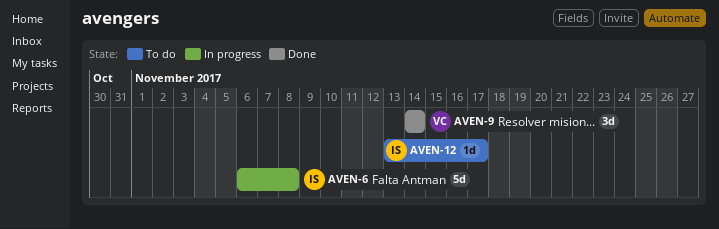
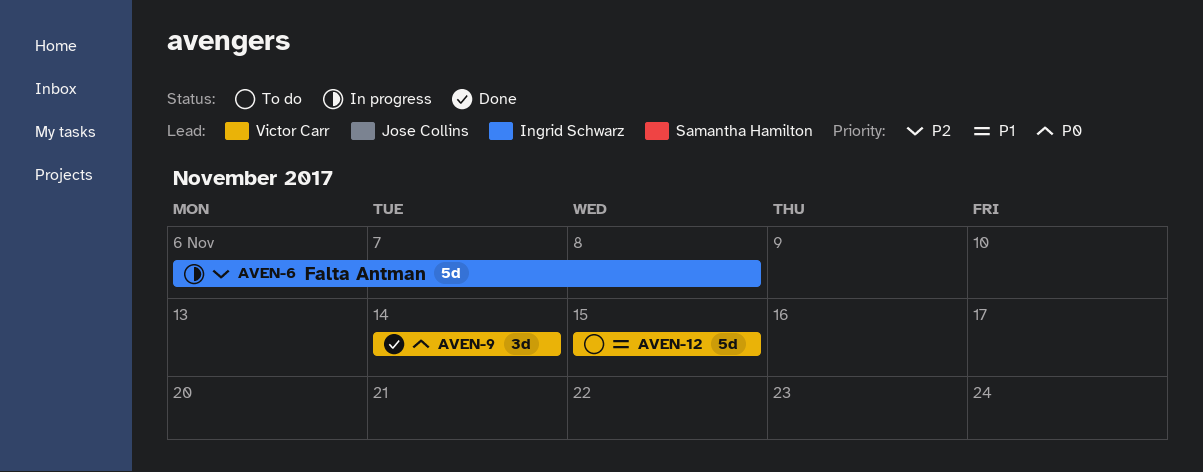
AVEN-12, owner: Ingrid Schwarz -> Victor Carr
AVEN-12, estimate: 1d -> 5d
AVEN-12, start: Nov 13 -> Nov 15
AVEN-12, due: Nov 17 -> Nov 15

